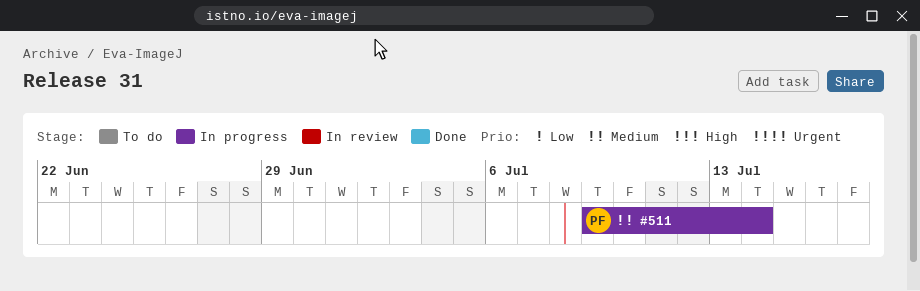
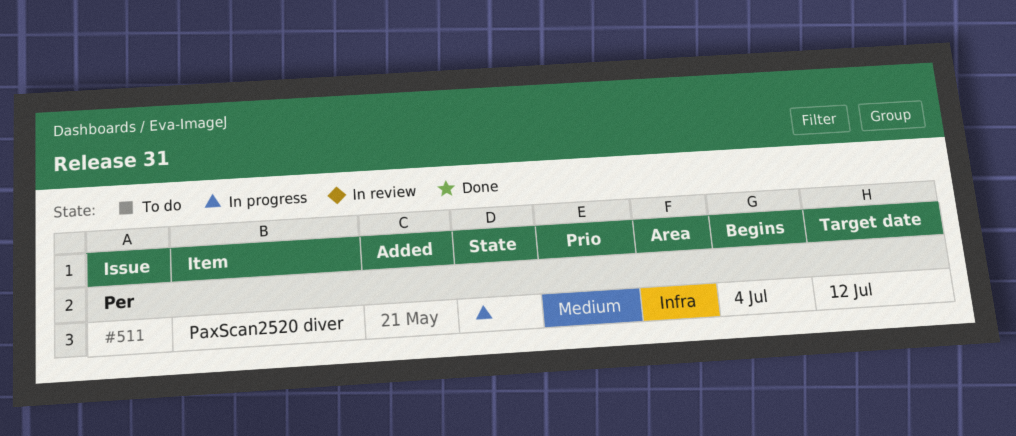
#511, start: Jul 9 -> Jul 4
#511, due: Jul 14 -> Jul 12

